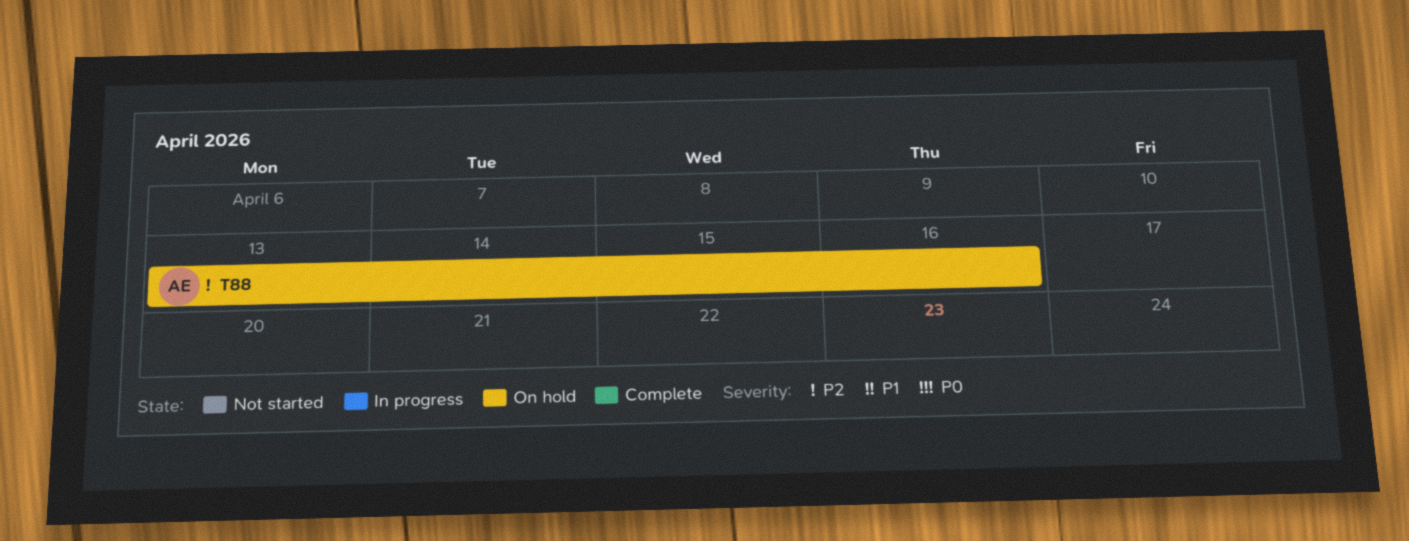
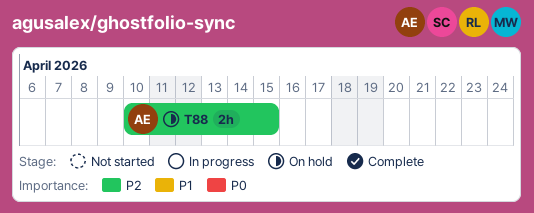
T88, start: Apr 13 -> Apr 10
T88, due: Apr 16 -> Apr 15

